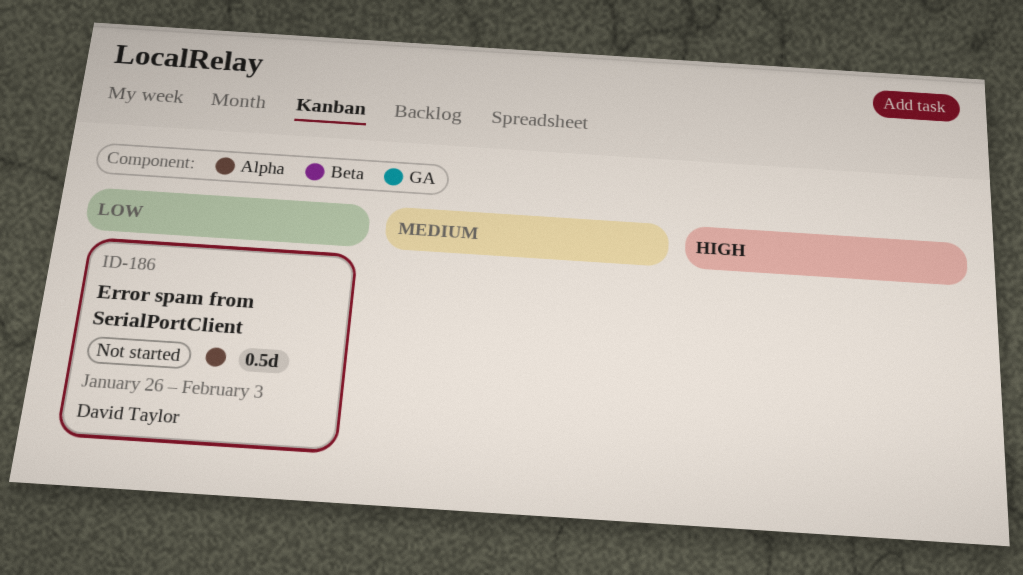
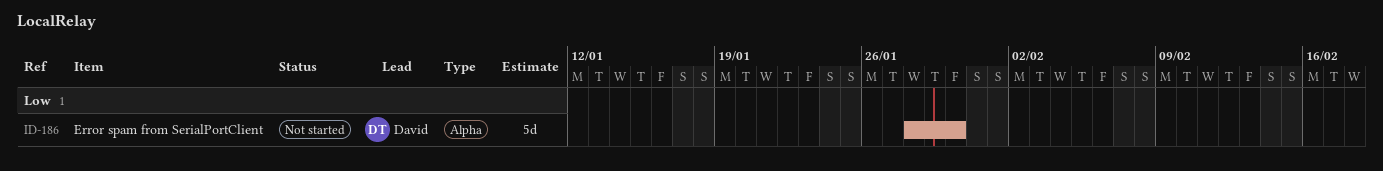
ID-186, estimate: 0.5d -> 5d
ID-186, start: Jan 26 -> Jan 28
ID-186, due: Feb 3 -> Jan 30

